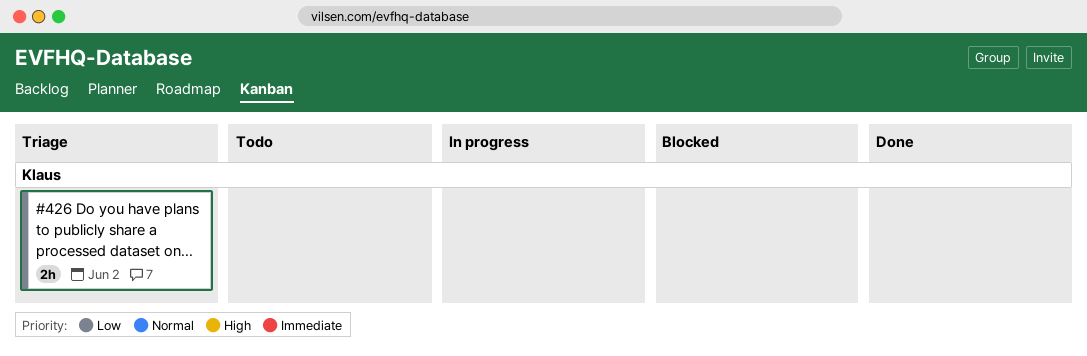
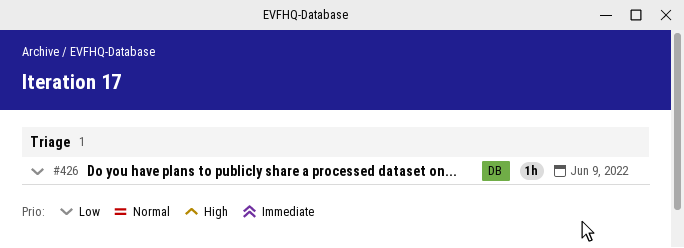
#426, estimate: 2h -> 1h
#426, due: Jun 2 -> Jun 9

